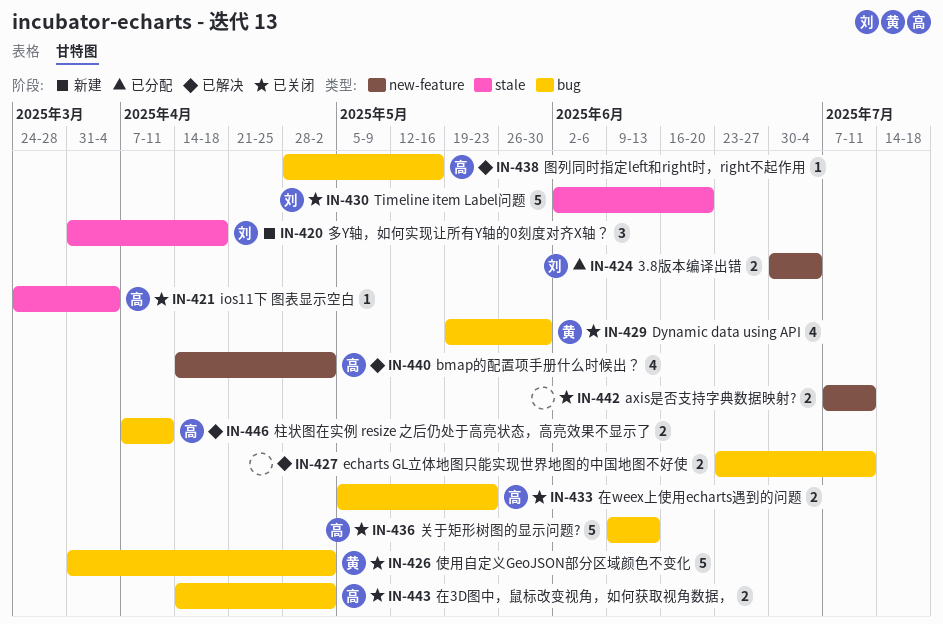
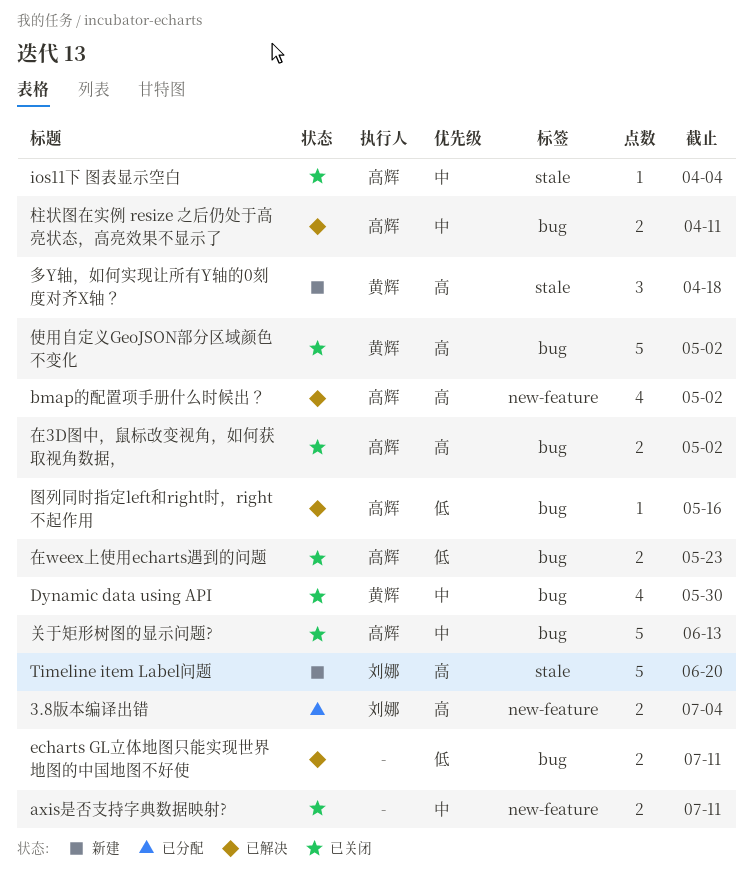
Timeline item Label问题, status: 已关闭 -> 新建
多Y轴，如何实现让所有Y轴的0刻度对齐X轴？, owner: 刘娜 -> 黄辉

